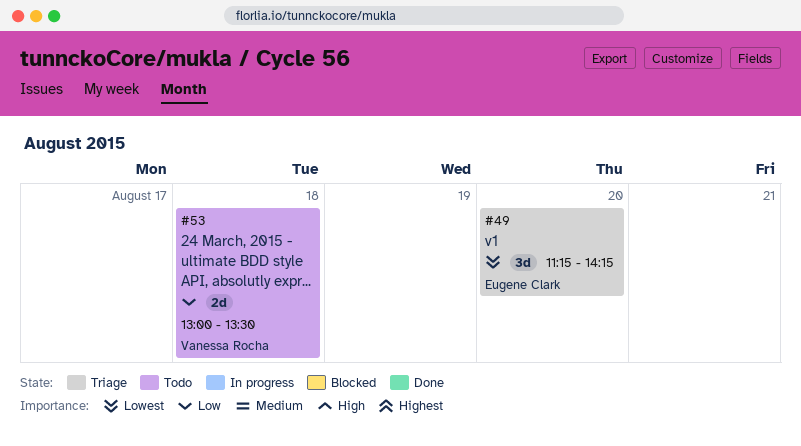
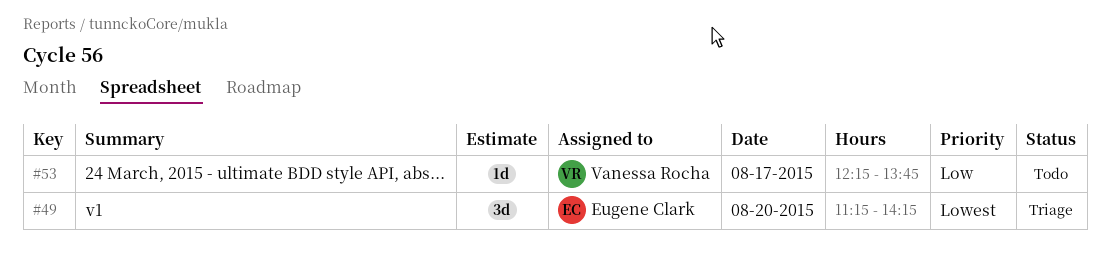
#53, estimate: 2d -> 1d
#53, day: Aug 18 -> Aug 17
#53, begins: 13:00 -> 12:15
#53, ends: 13:30 -> 13:45

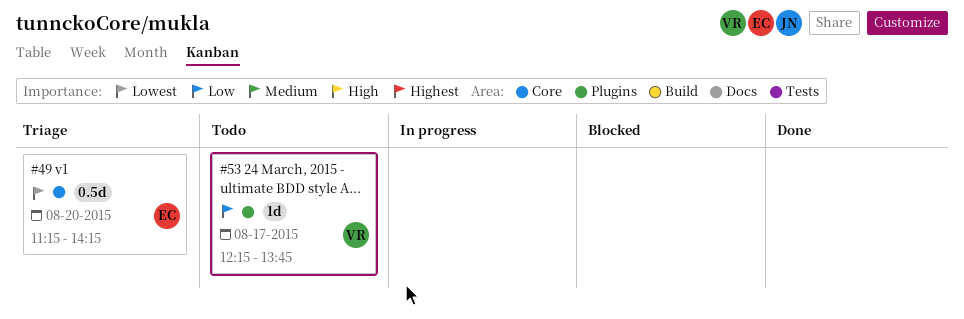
#49, estimate: 3d -> 0.5d

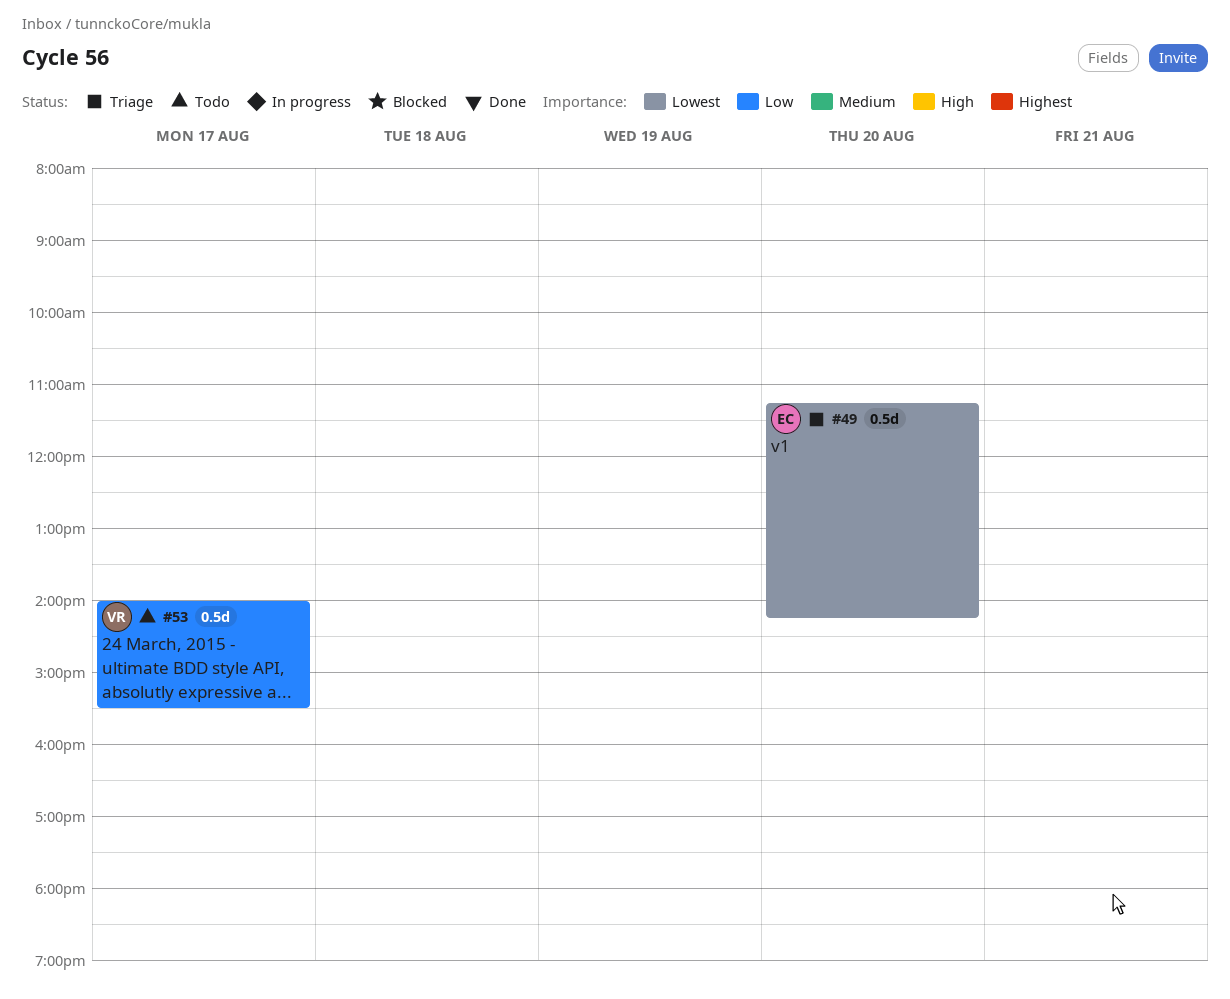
#53, estimate: 1d -> 0.5d
#53, begins: 12:15 -> 14:00
#53, ends: 13:45 -> 15:30

